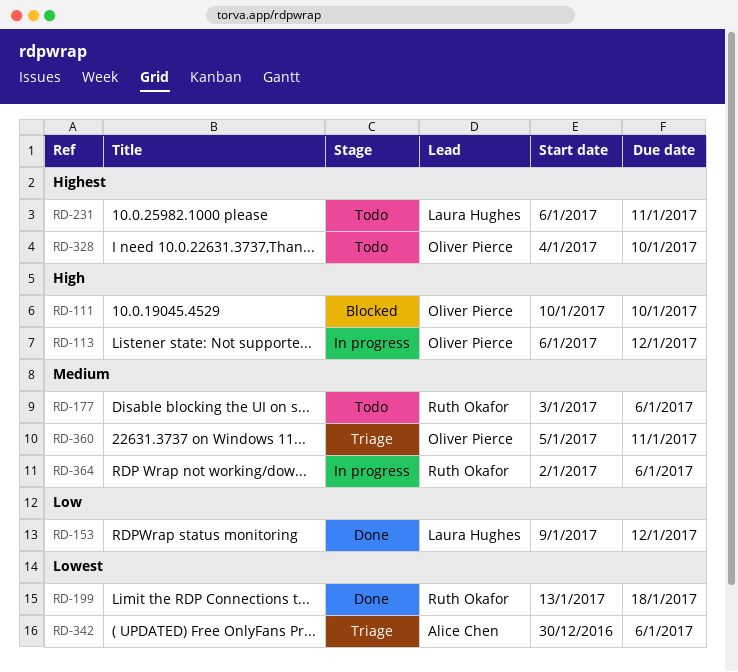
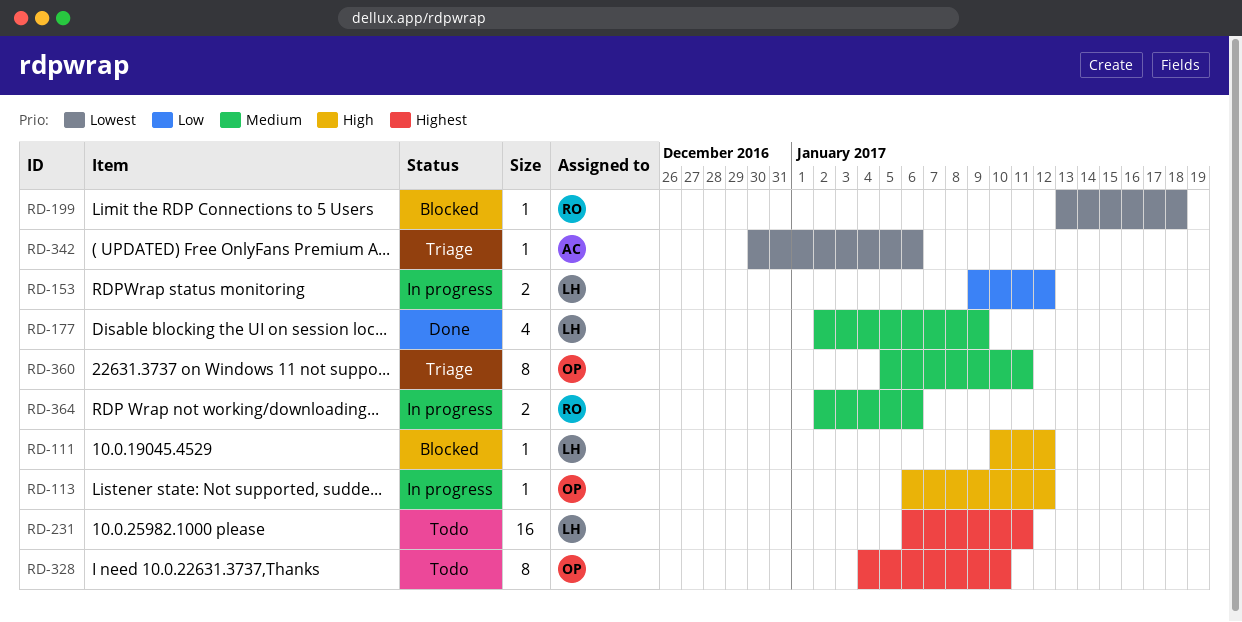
RD-111, owner: Oliver Pierce -> Laura Hughes
RD-111, due: Jan 10 -> Jan 12
RD-153, status: Done -> In progress
RD-177, status: Todo -> Done
RD-177, owner: Ruth Okafor -> Laura Hughes
RD-177, start: Jan 3 -> Jan 2
RD-177, due: Jan 6 -> Jan 9
RD-199, status: Done -> Blocked

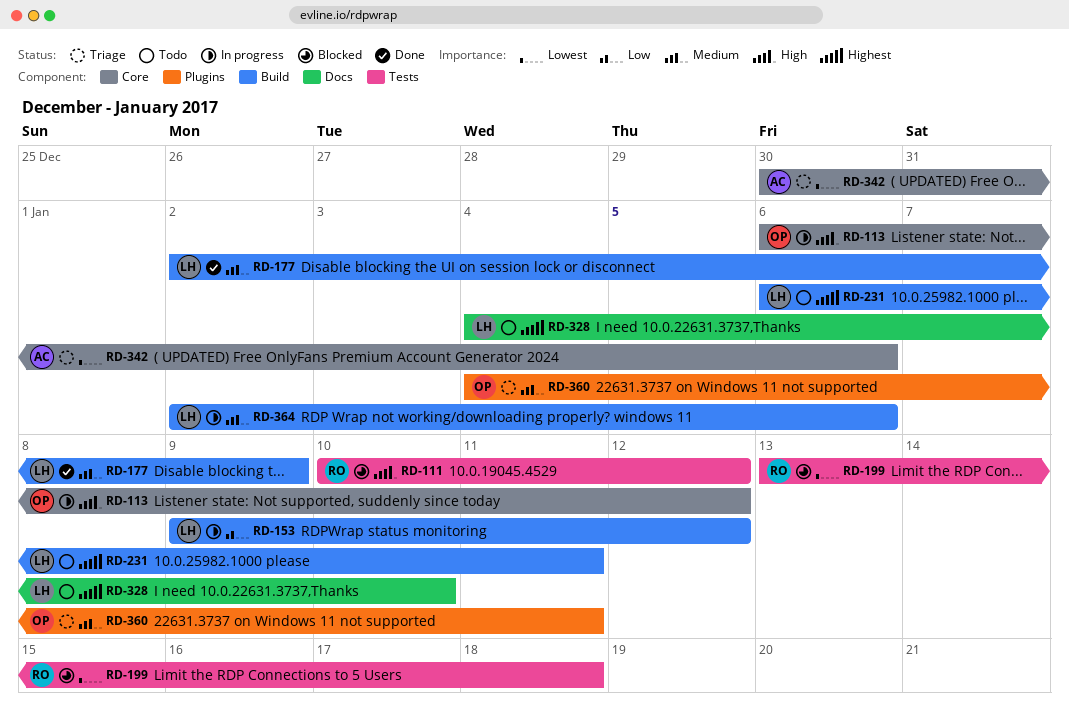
RD-111, owner: LH -> RO
RD-328, owner: OP -> LH
RD-360, start: Jan 5 -> Jan 4
RD-364, owner: RO -> LH

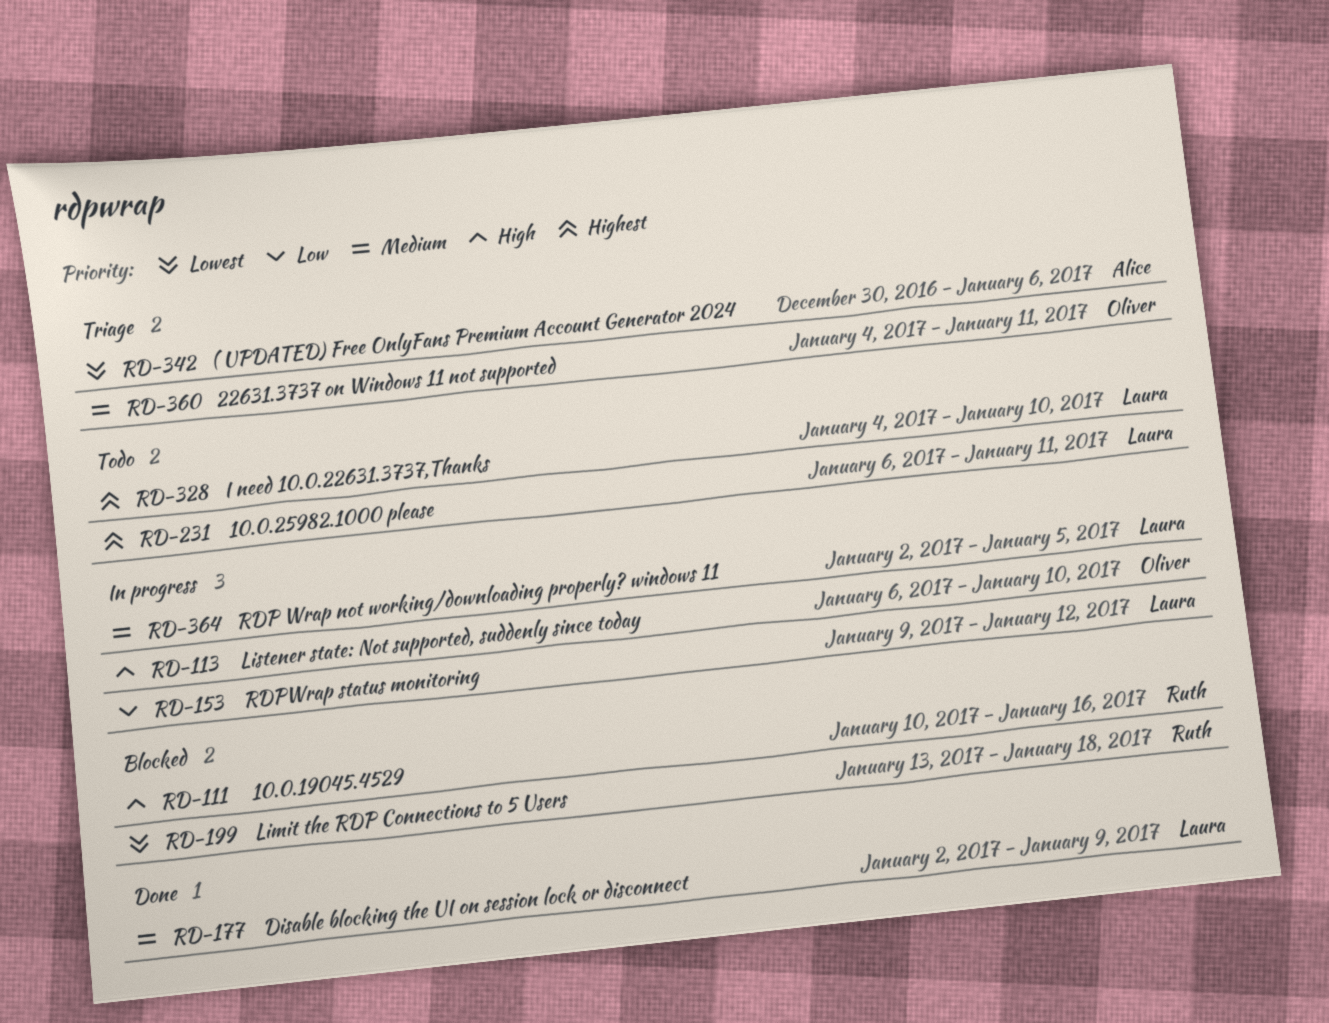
RD-111, due: Jan 12 -> Jan 16
RD-113, due: Jan 12 -> Jan 10
RD-364, due: Jan 6 -> Jan 5

